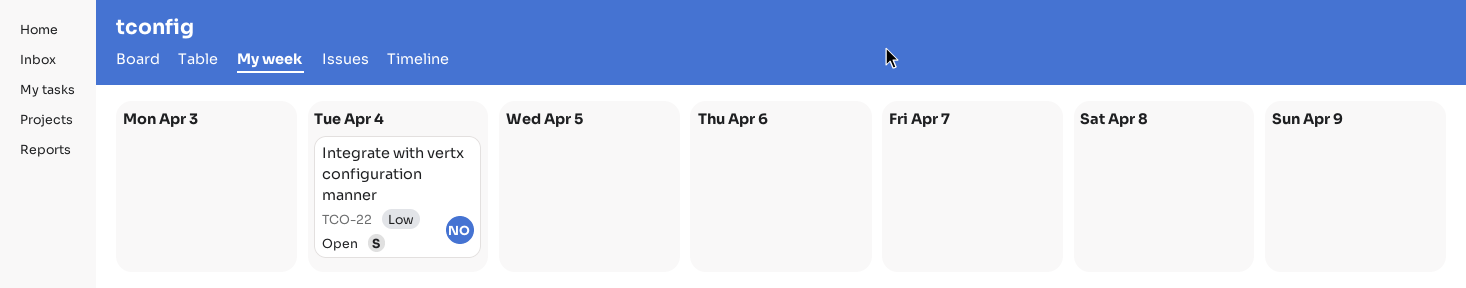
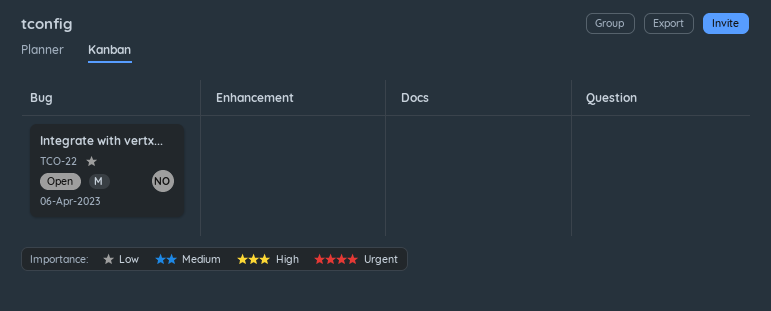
TCO-22, estimate: S -> M
TCO-22, due: Apr 4 -> Apr 6

